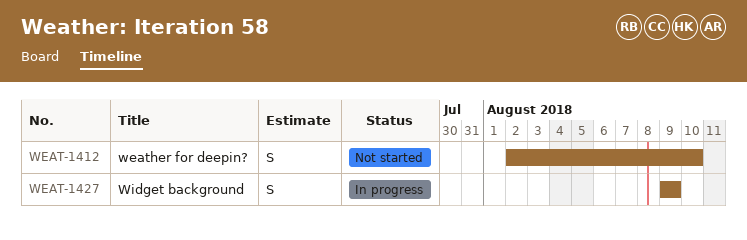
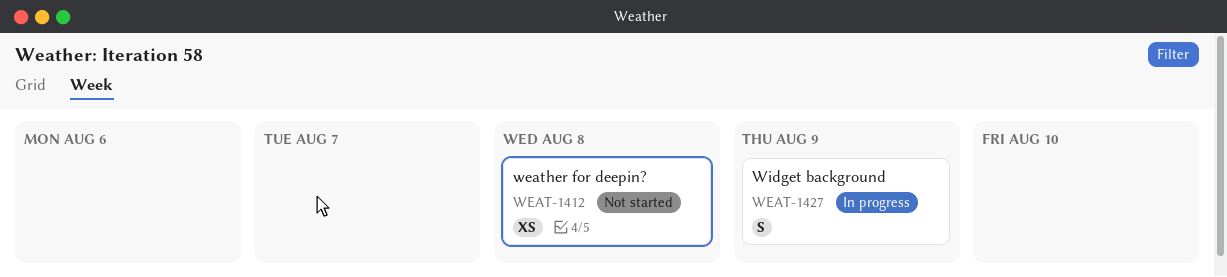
WEAT-1412, estimate: S -> XS
WEAT-1412, due: Aug 10 -> Aug 8

